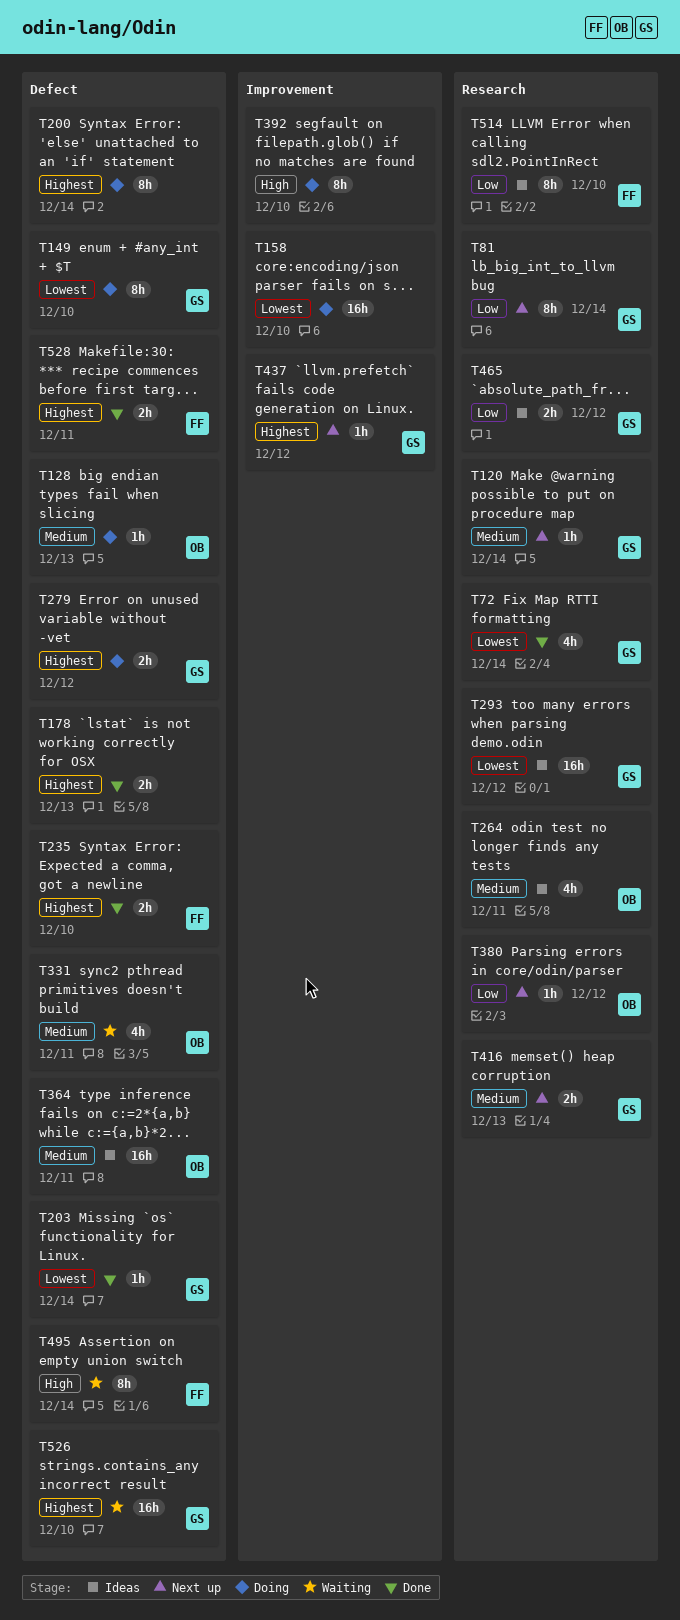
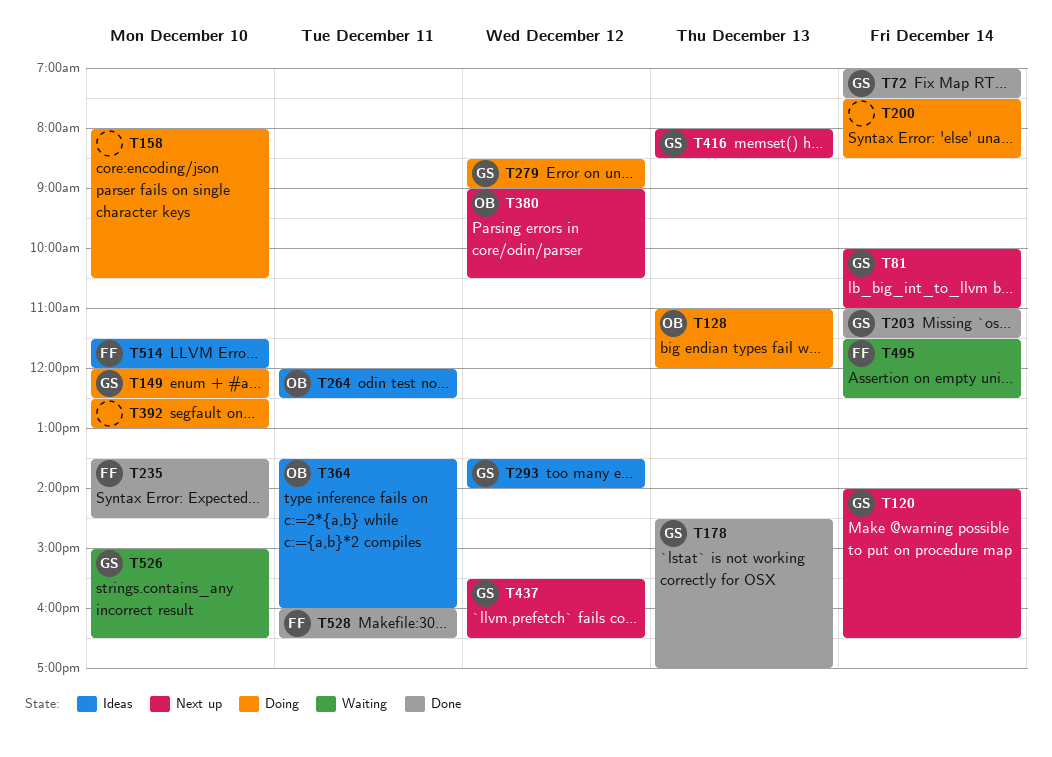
T178, owner: none -> GS
T331: present -> none
T465: present -> none

